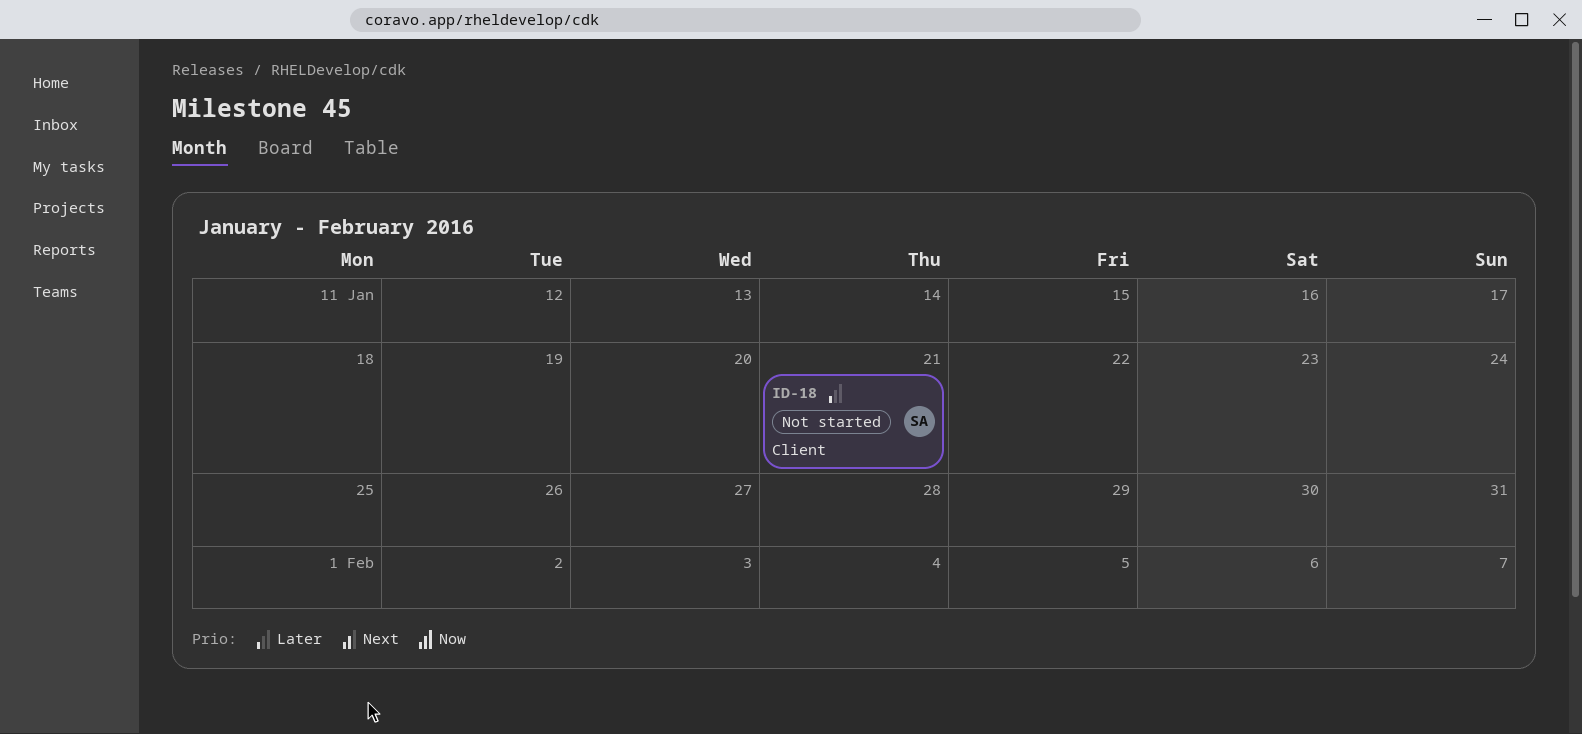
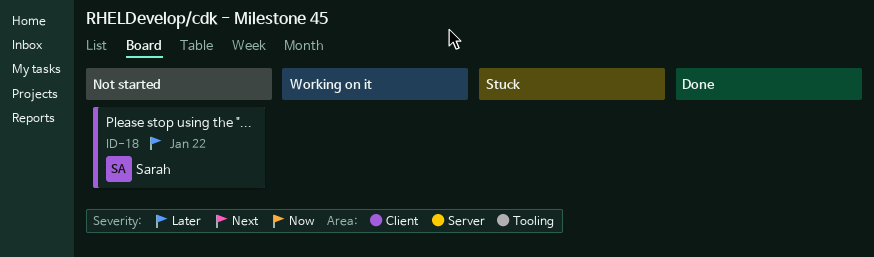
ID-18, due: Jan 21 -> Jan 22

